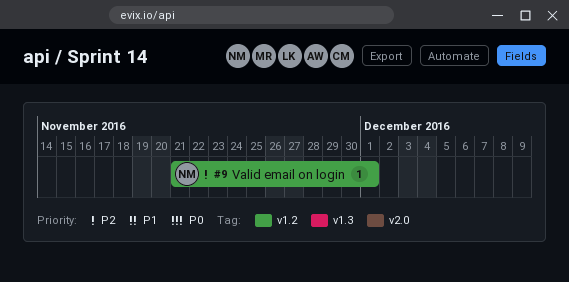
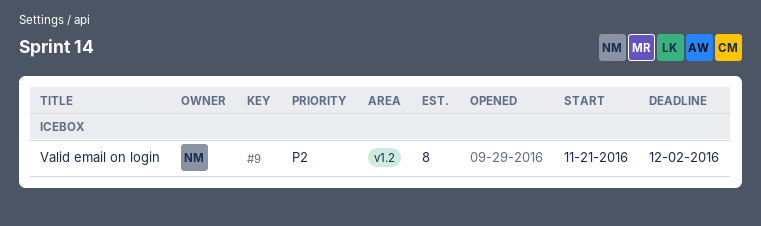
#9, estimate: 1 -> 8
#9, due: Dec 1 -> Dec 2

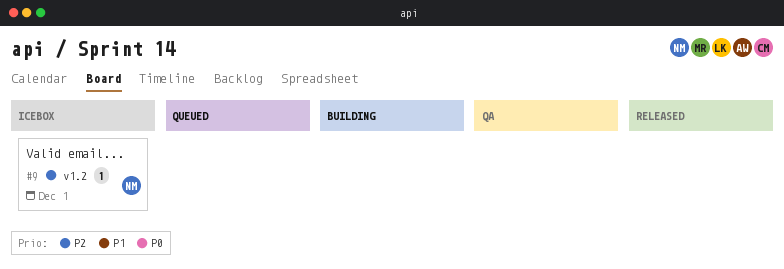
#9, estimate: 8 -> 1
#9, due: Dec 2 -> Dec 1

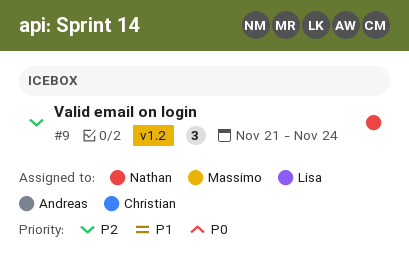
#9, estimate: 1 -> 3
#9, due: Dec 1 -> Nov 24

